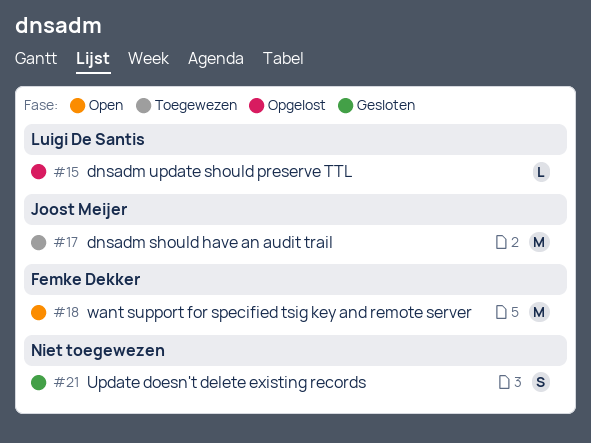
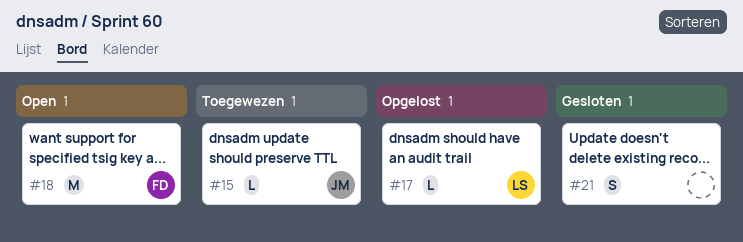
#15, status: Opgelost -> Toegewezen
#15, owner: Luigi De Santis -> Joost Meijer
#17, status: Toegewezen -> Opgelost
#17, owner: Joost Meijer -> Luigi De Santis
#17, estimate: M -> L

